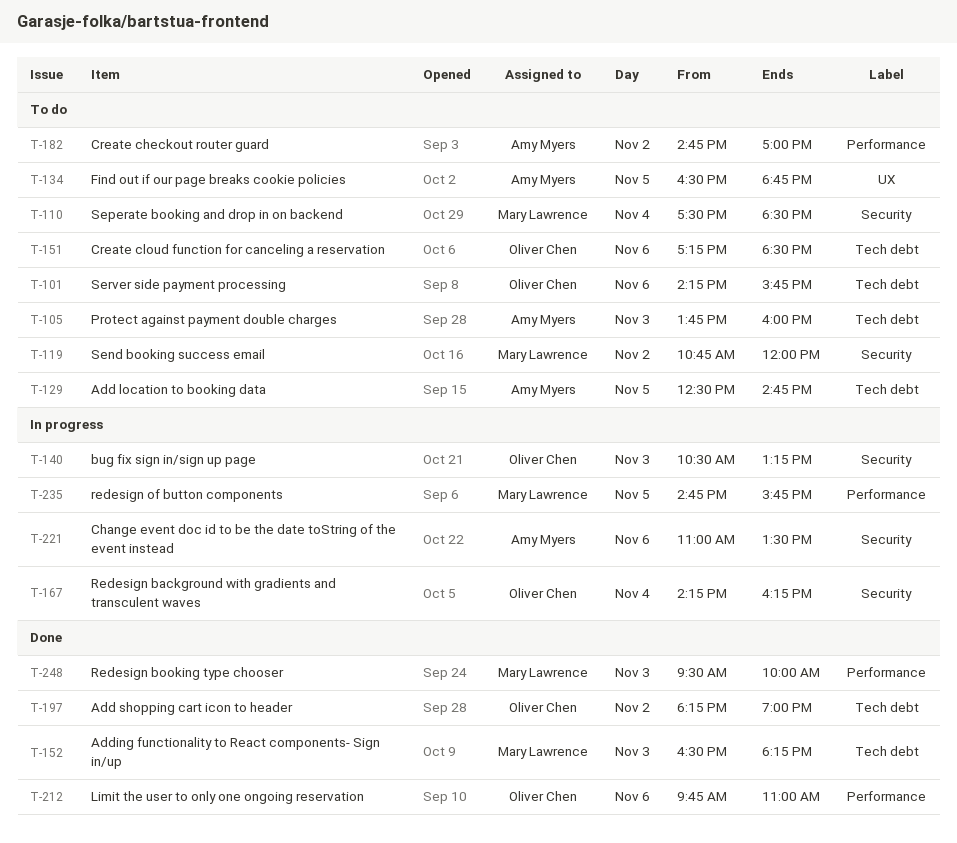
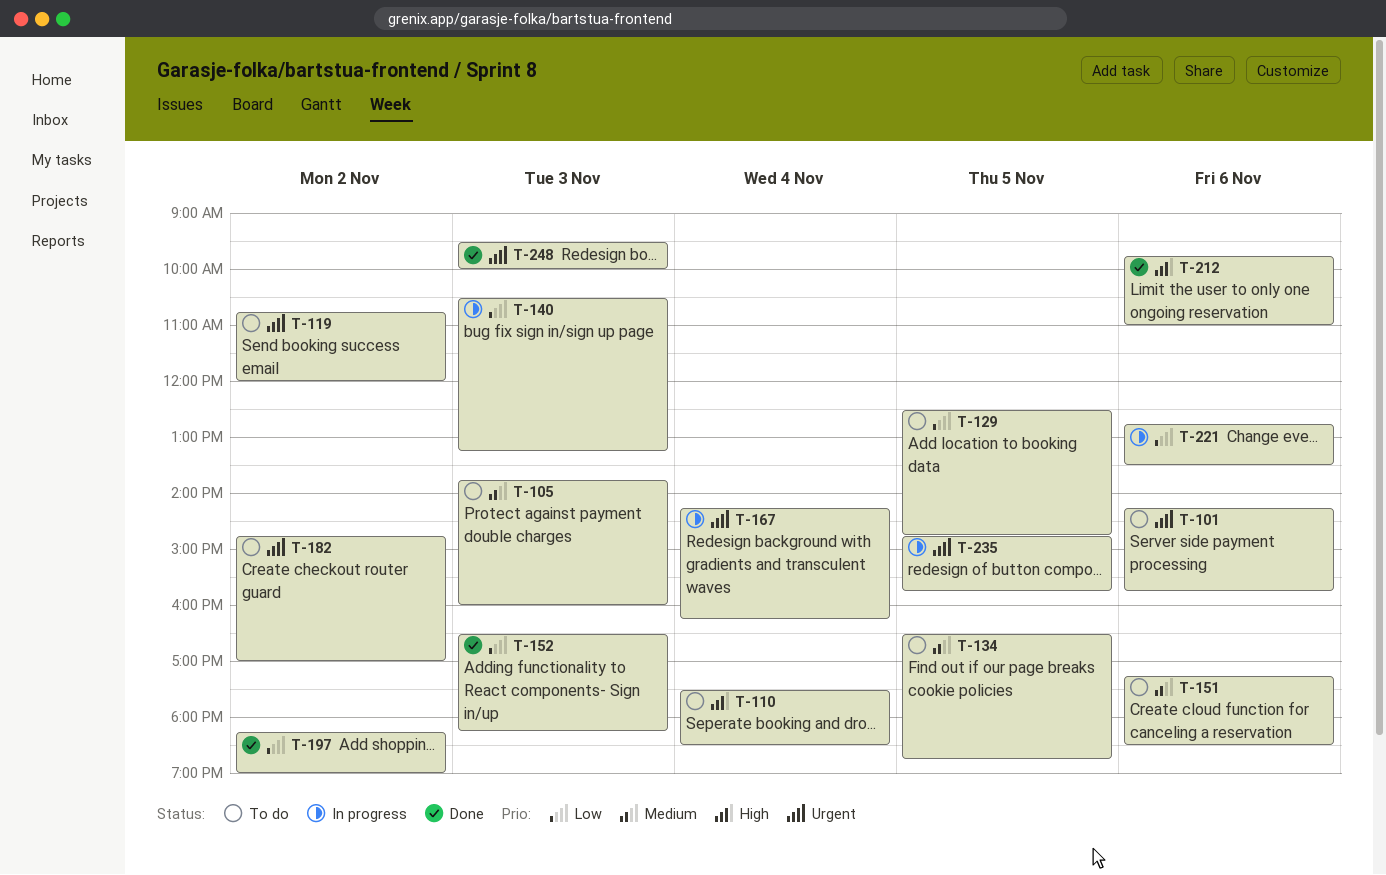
T-221, begins: 11:00 -> 12:45

